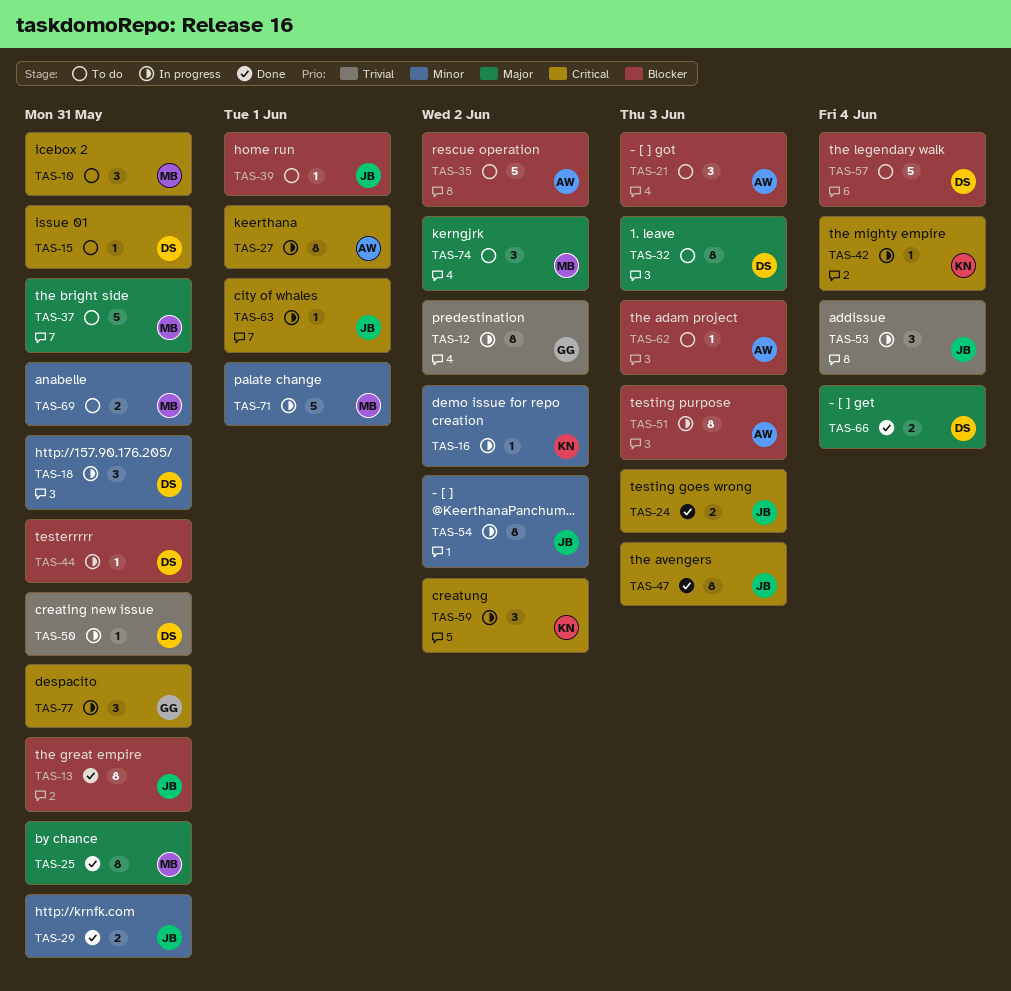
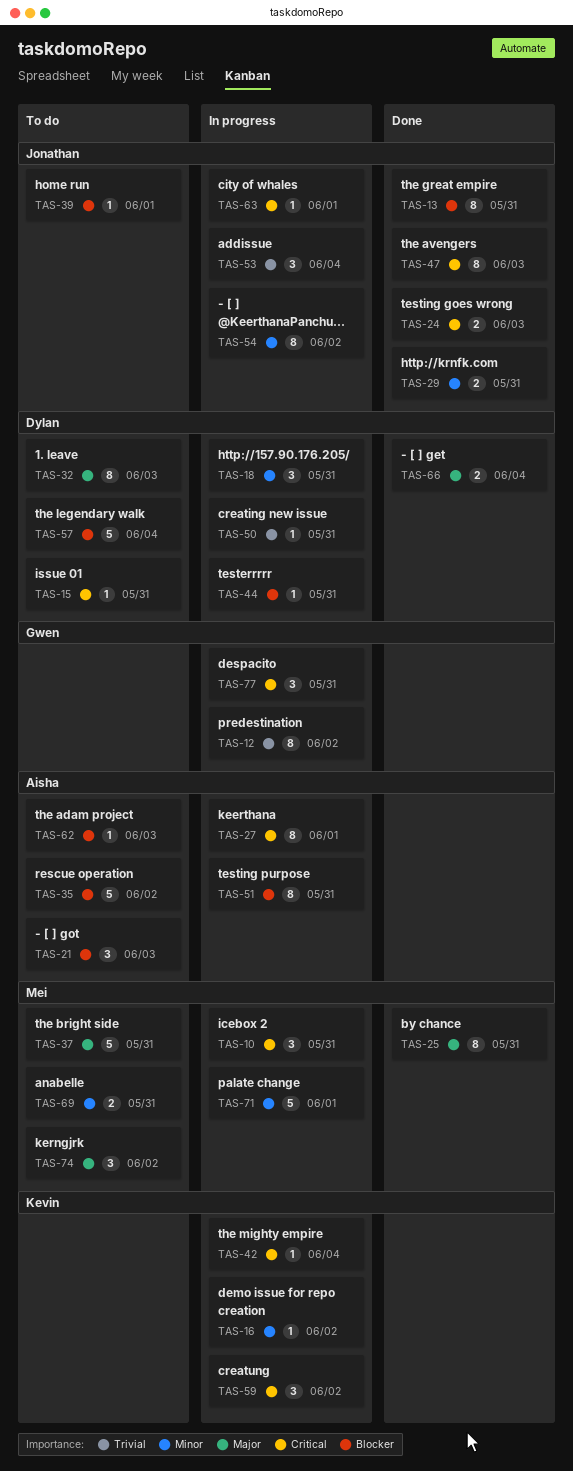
TAS-10, status: To do -> In progress
TAS-51, due: Jun 3 -> May 31

